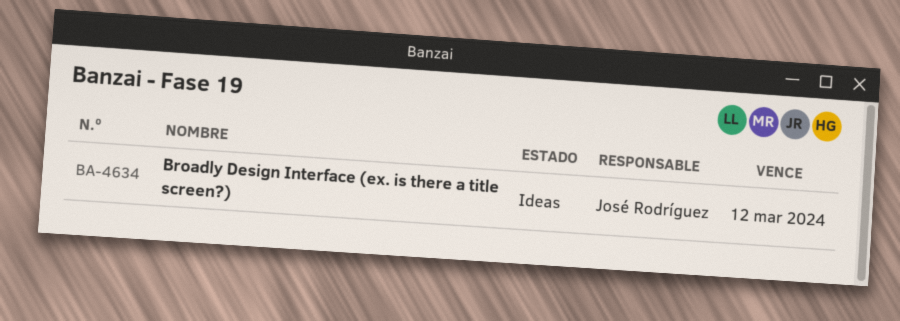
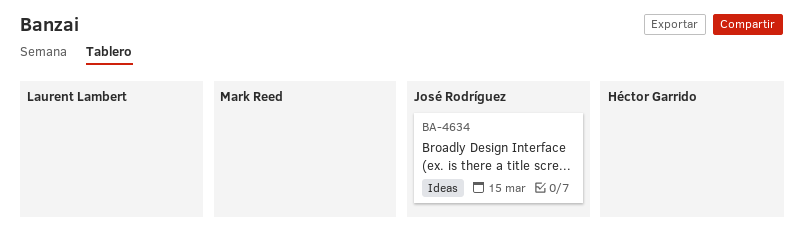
BA-4634, due: Mar 12 -> Mar 15

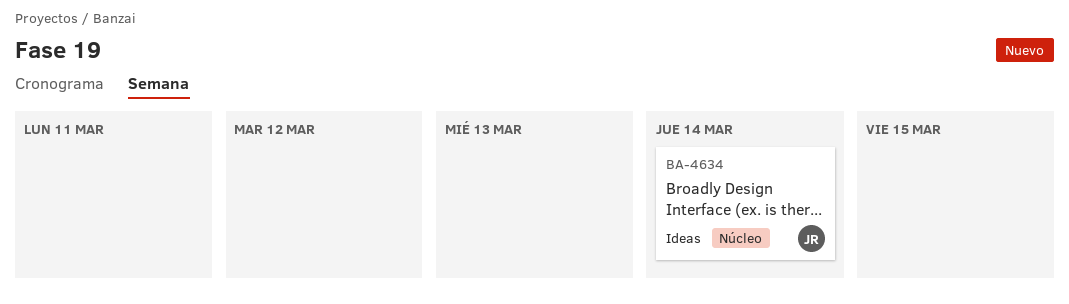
BA-4634, due: Mar 15 -> Mar 14

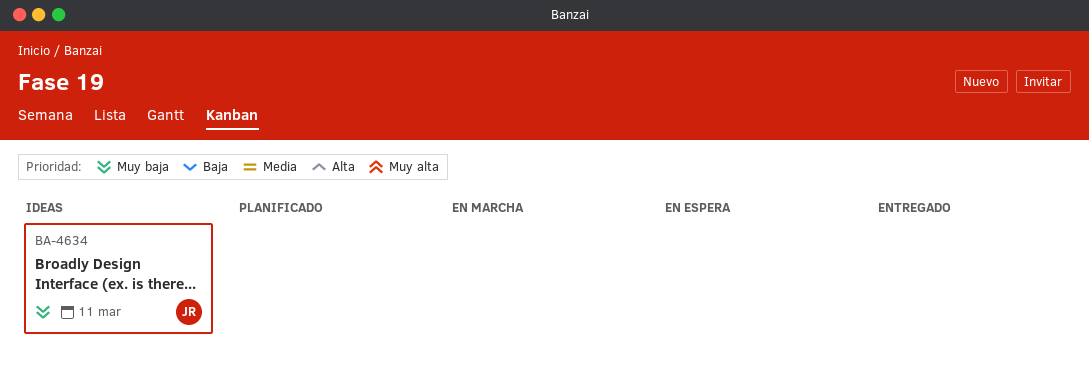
BA-4634, due: Mar 14 -> Mar 11

